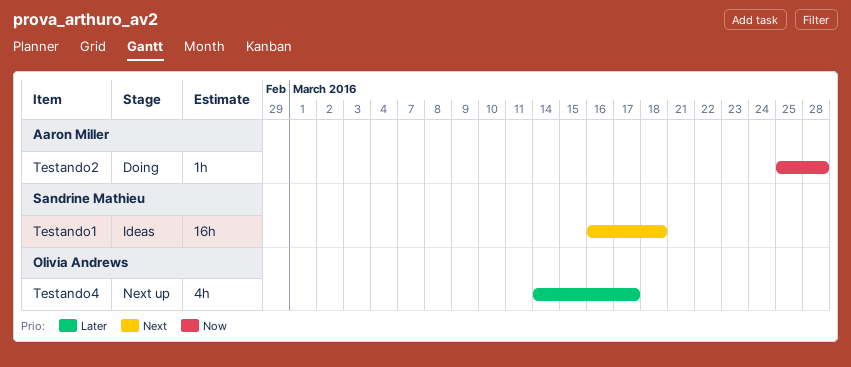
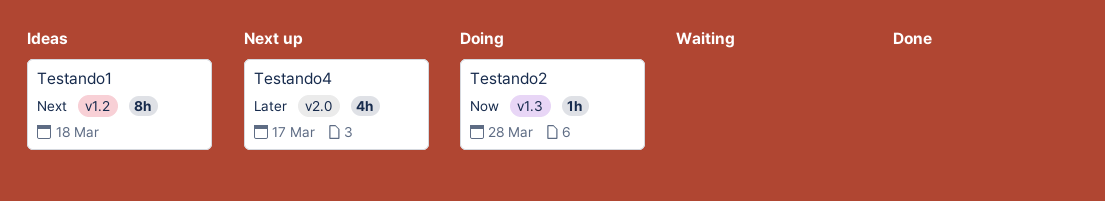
Testando1, estimate: 16h -> 8h

